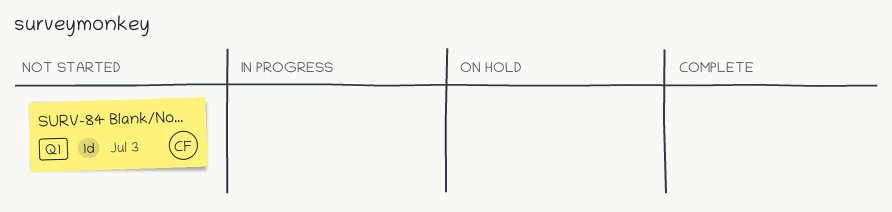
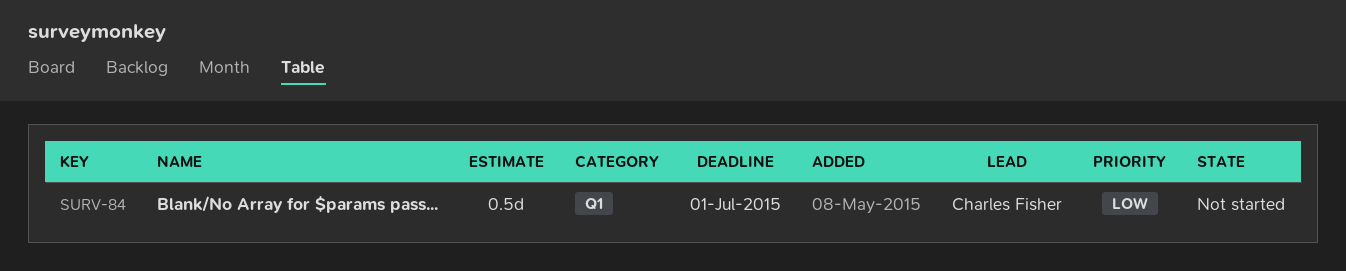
SURV-84, estimate: 1d -> 0.5d
SURV-84, due: Jul 3 -> Jul 1

